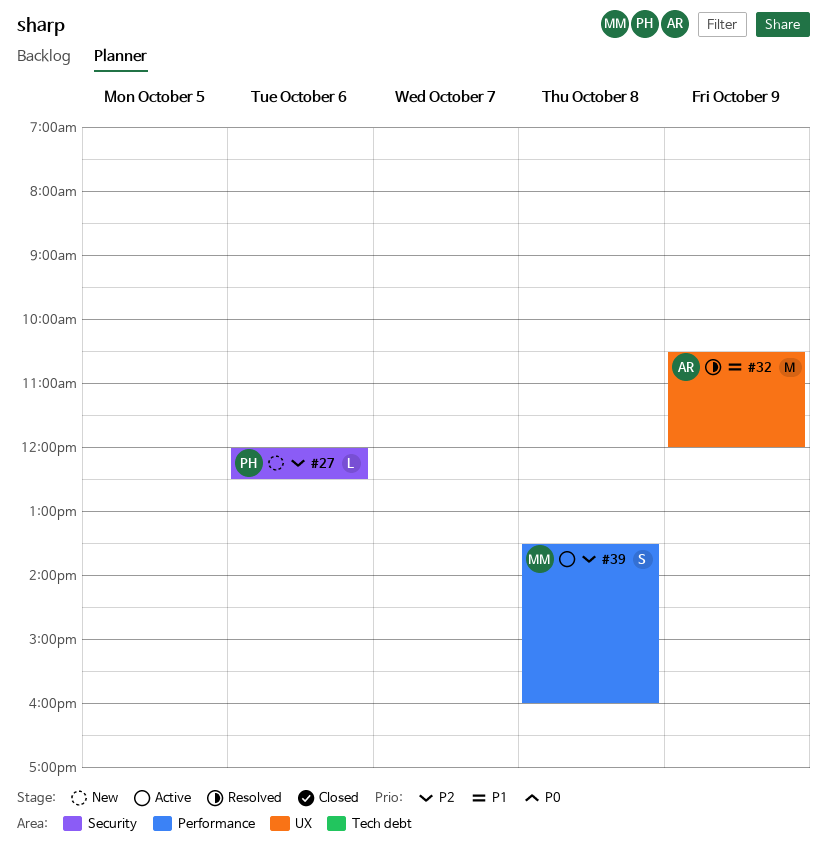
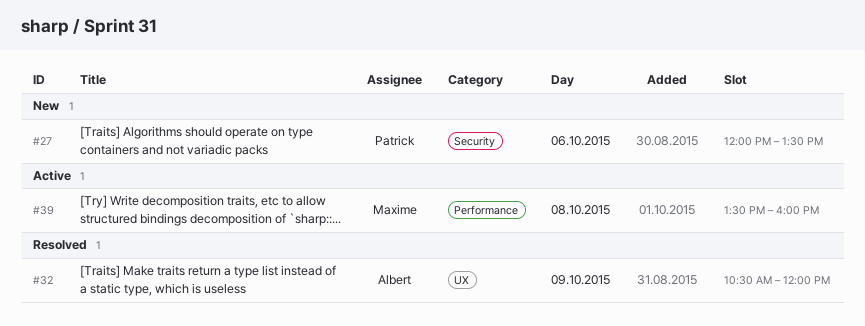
#27, ends: 12:30 -> 13:30

